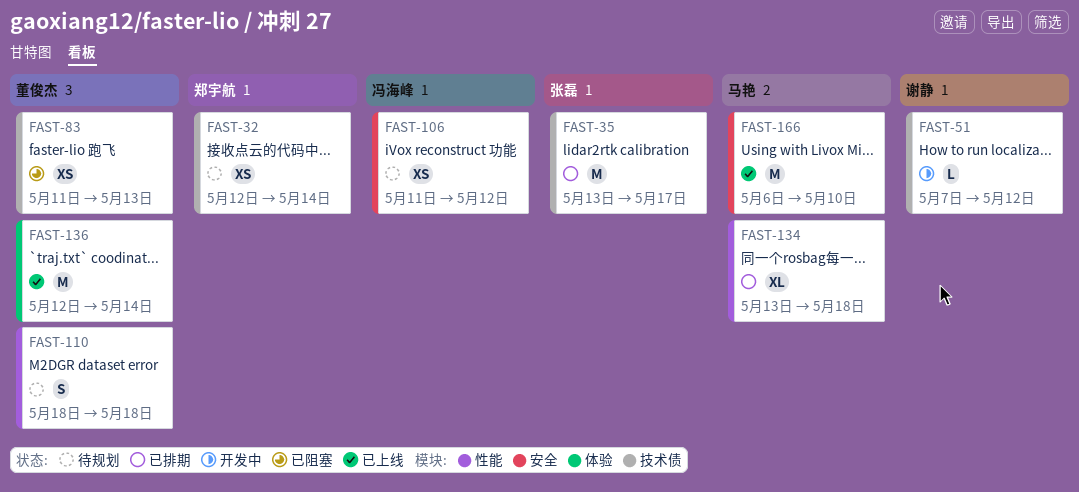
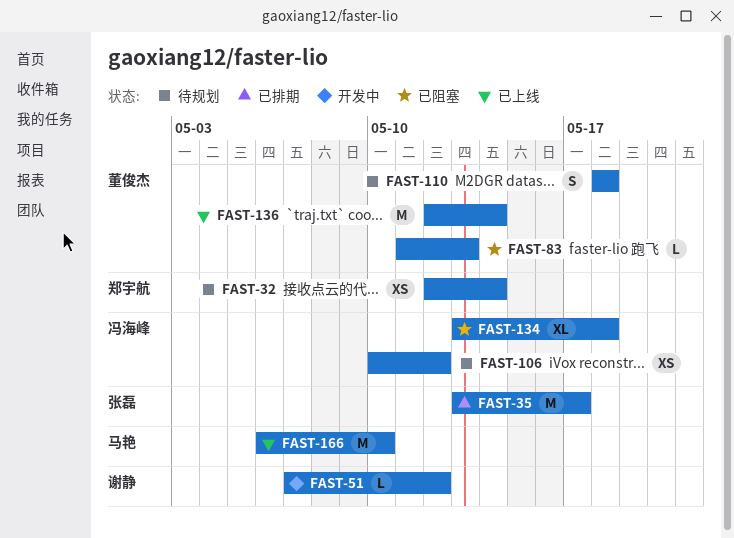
FAST-83, estimate: XS -> L
FAST-106, start: May 11 -> May 10
FAST-134, status: 已排期 -> 已阻塞
FAST-134, owner: 马艳 -> 冯海峰

